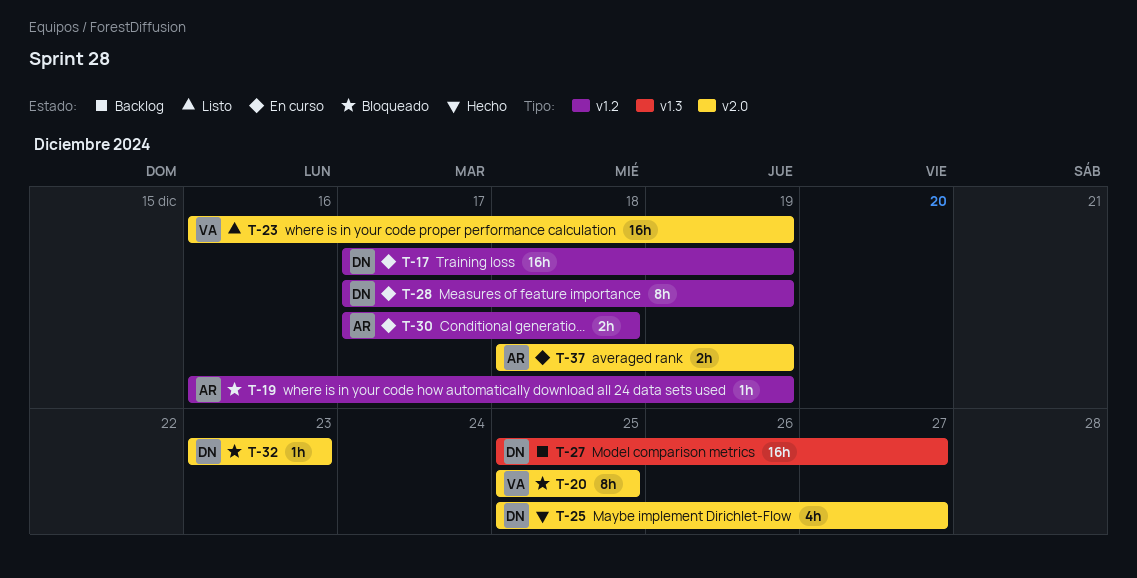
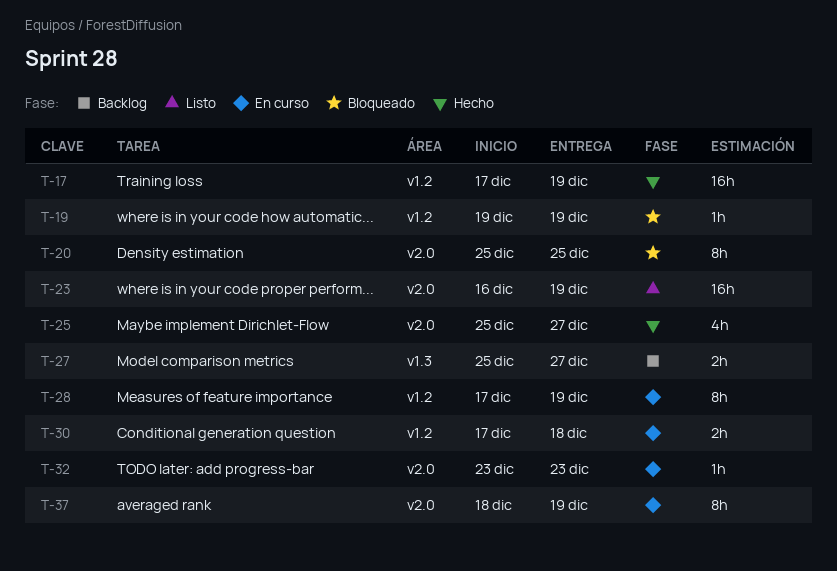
T-17, status: En curso -> Hecho
T-19, start: Dec 16 -> Dec 19
T-27, estimate: 16h -> 2h
T-32, status: Bloqueado -> En curso
T-37, estimate: 2h -> 8h

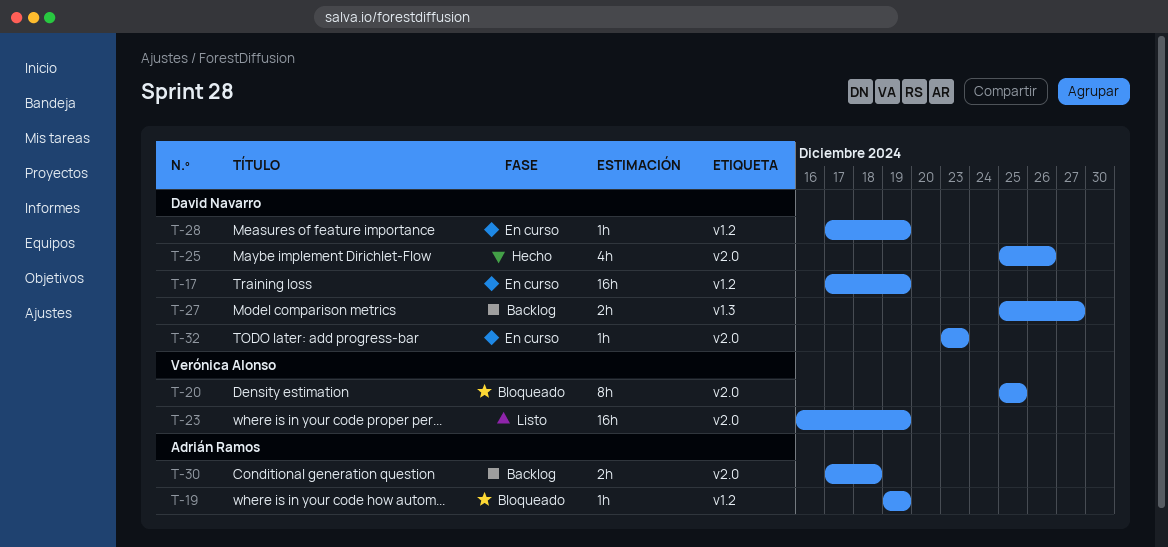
T-17, status: Hecho -> En curso
T-25, due: Dec 27 -> Dec 26
T-28, estimate: 8h -> 1h
T-30, status: En curso -> Backlog
T-30, label: v1.2 -> v2.0
T-37: present -> none

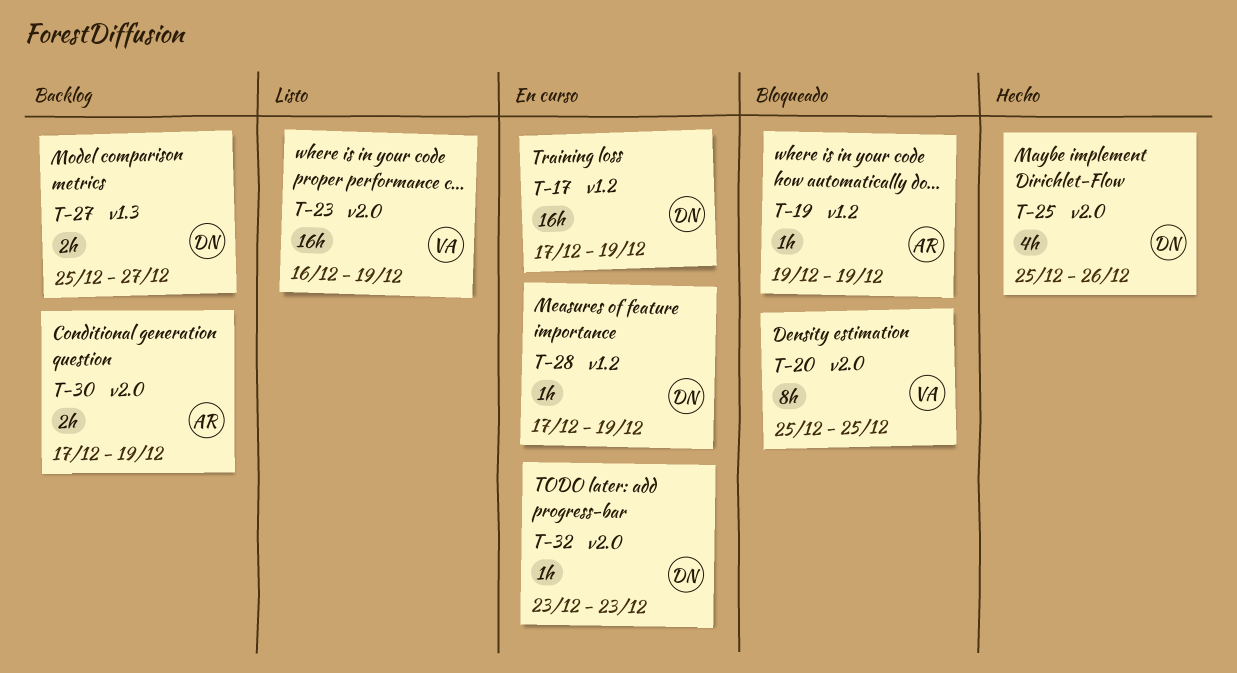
T-30, due: Dec 18 -> Dec 19

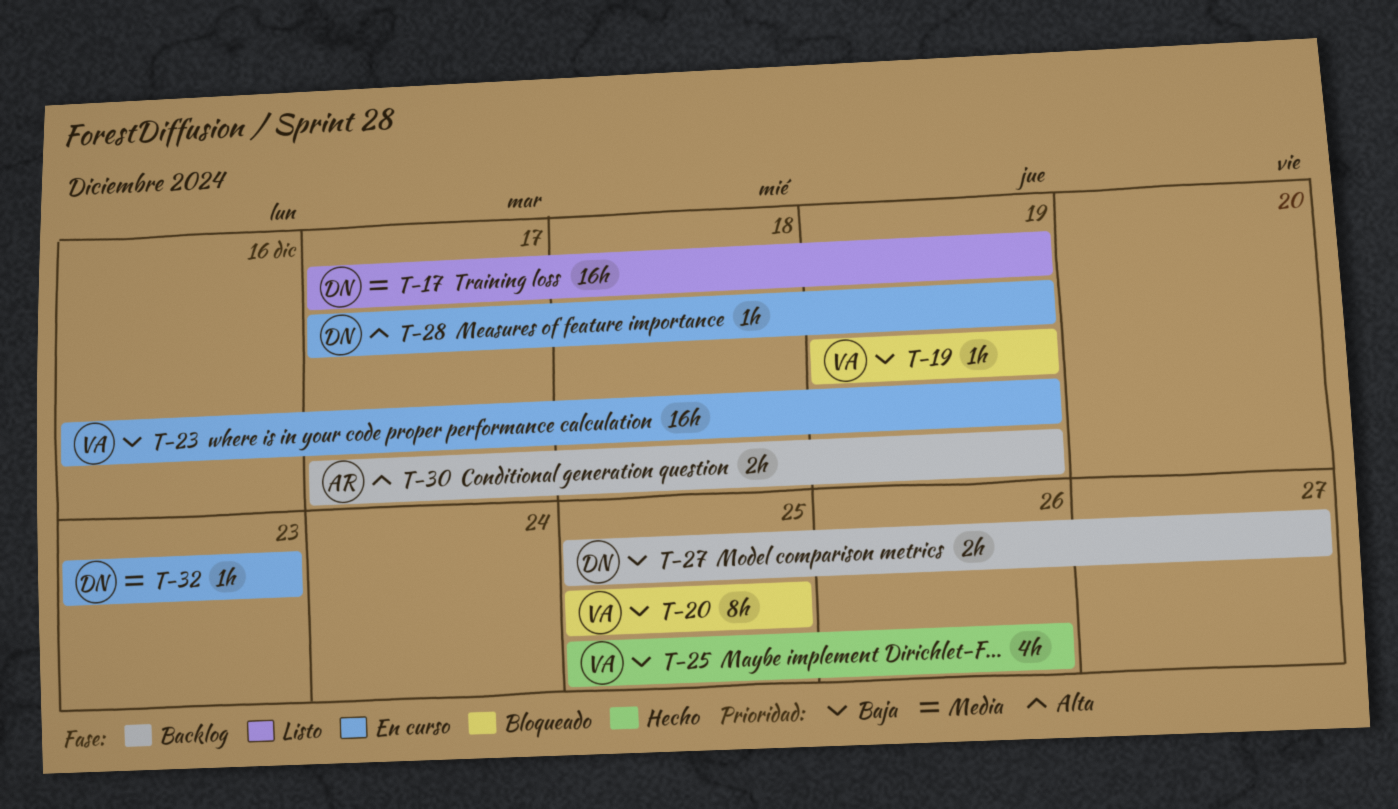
T-17, status: En curso -> Listo
T-19, owner: AR -> VA
T-23, status: Listo -> En curso
T-25, owner: DN -> VA

